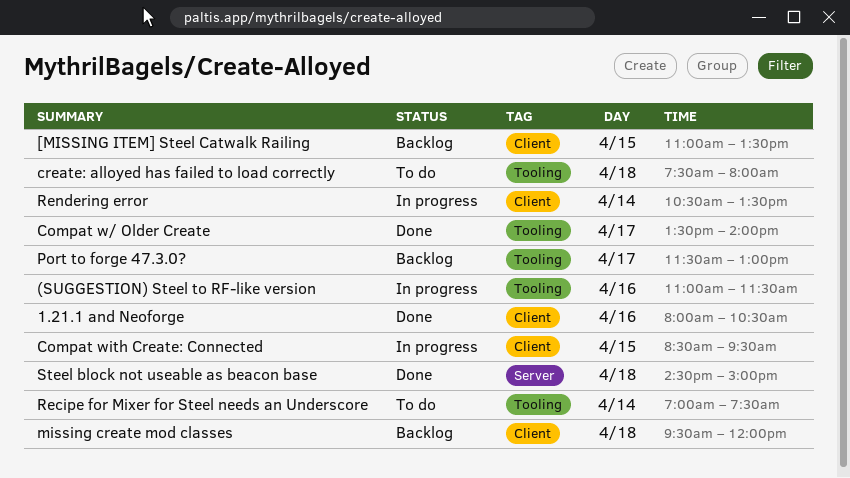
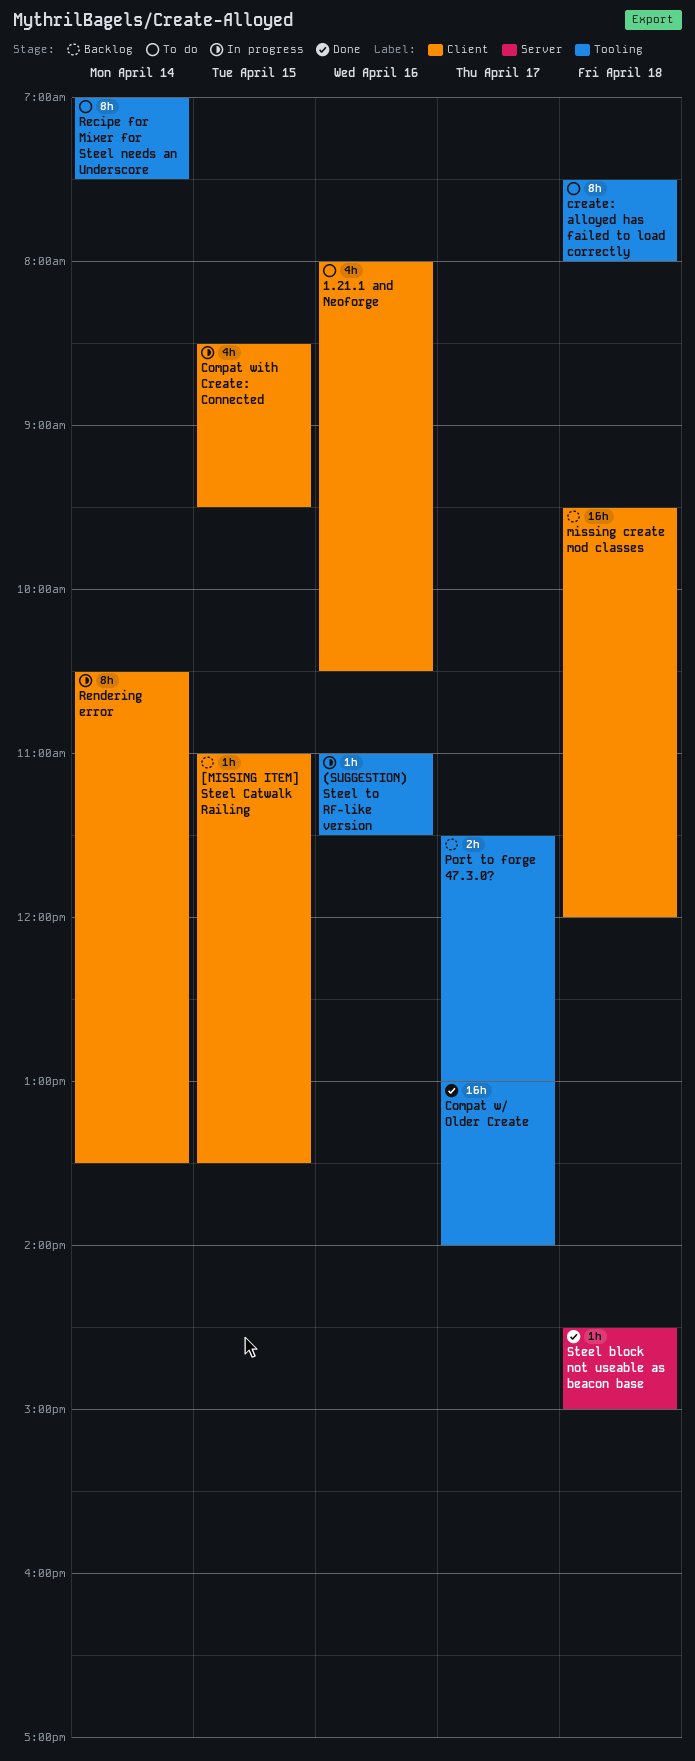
1.21.1 and Neoforge, status: Done -> To do
Compat w/ Older Create, begins: 13:30 -> 13:00

